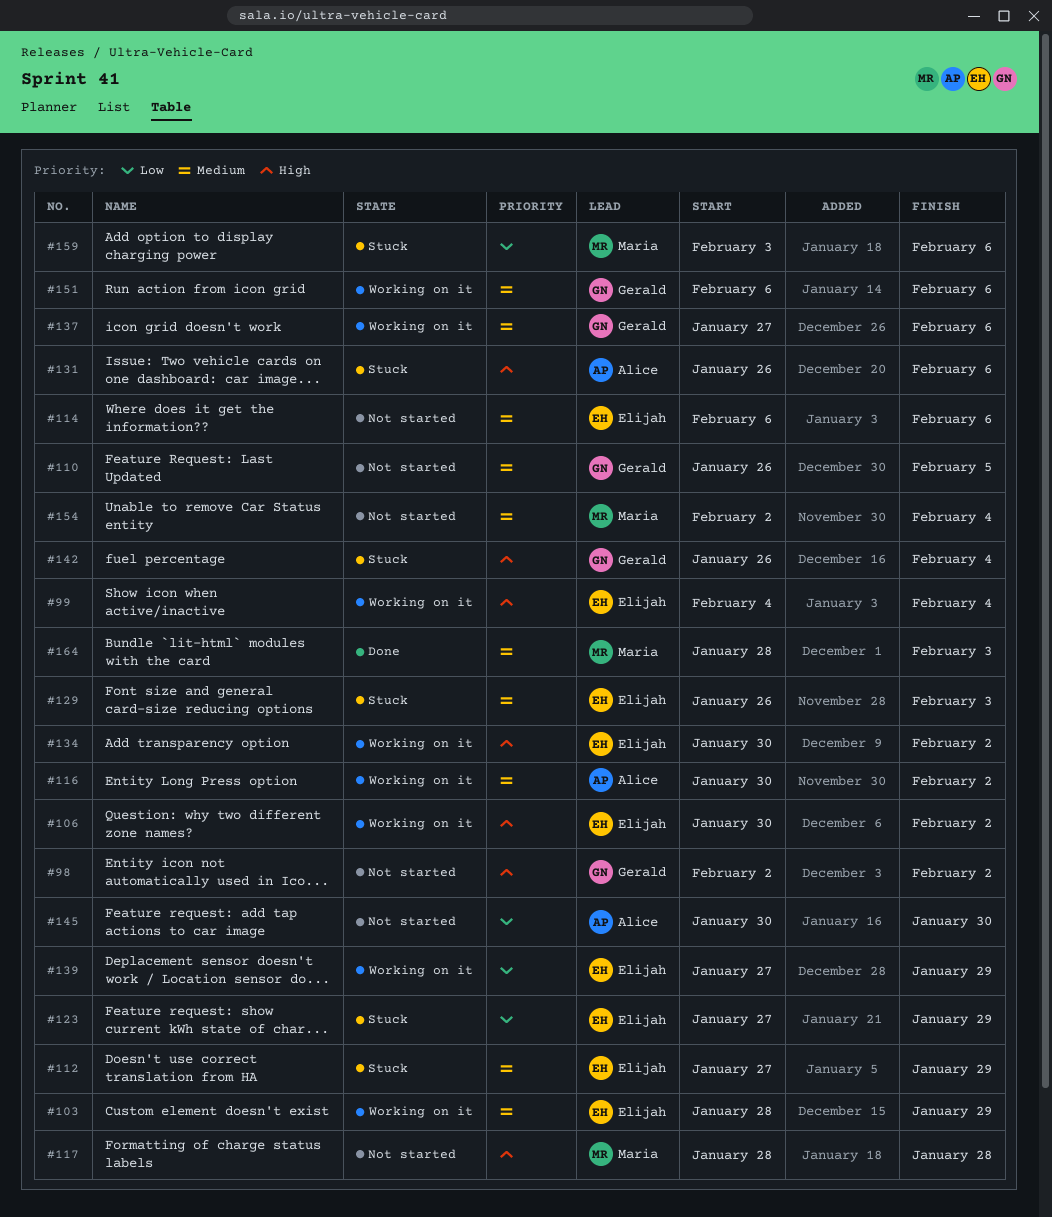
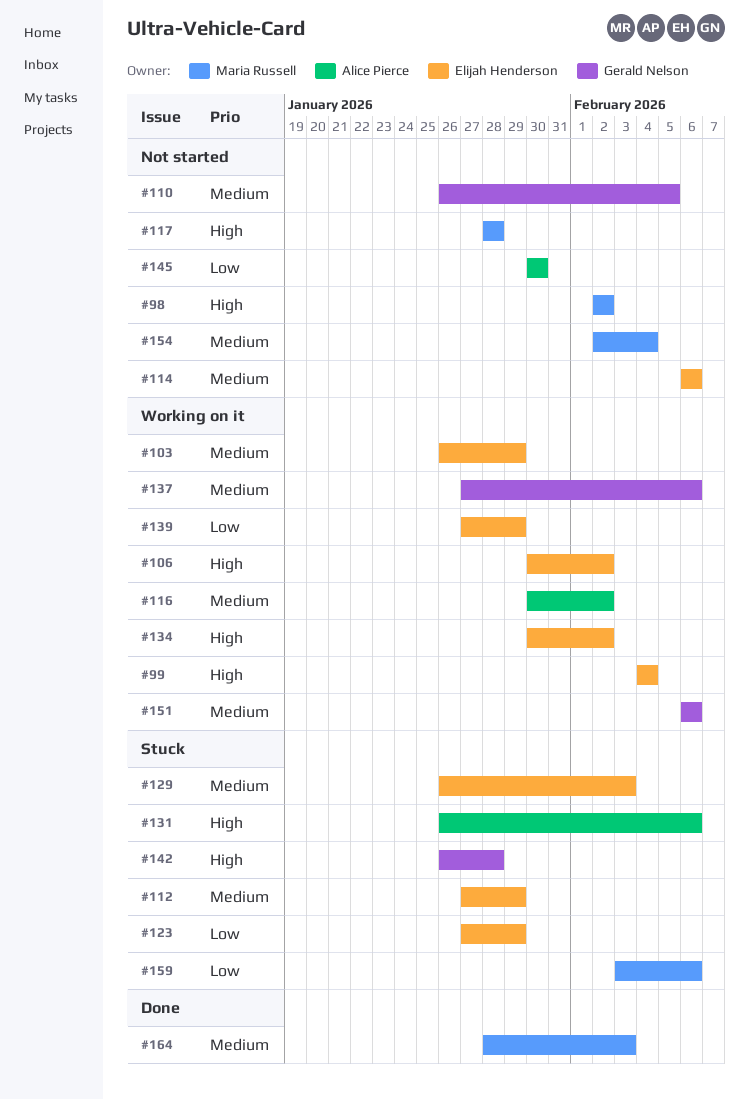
#98, owner: Gerald Nelson -> Maria Russell
#103, start: Jan 28 -> Jan 26
#142, due: Feb 4 -> Jan 28

